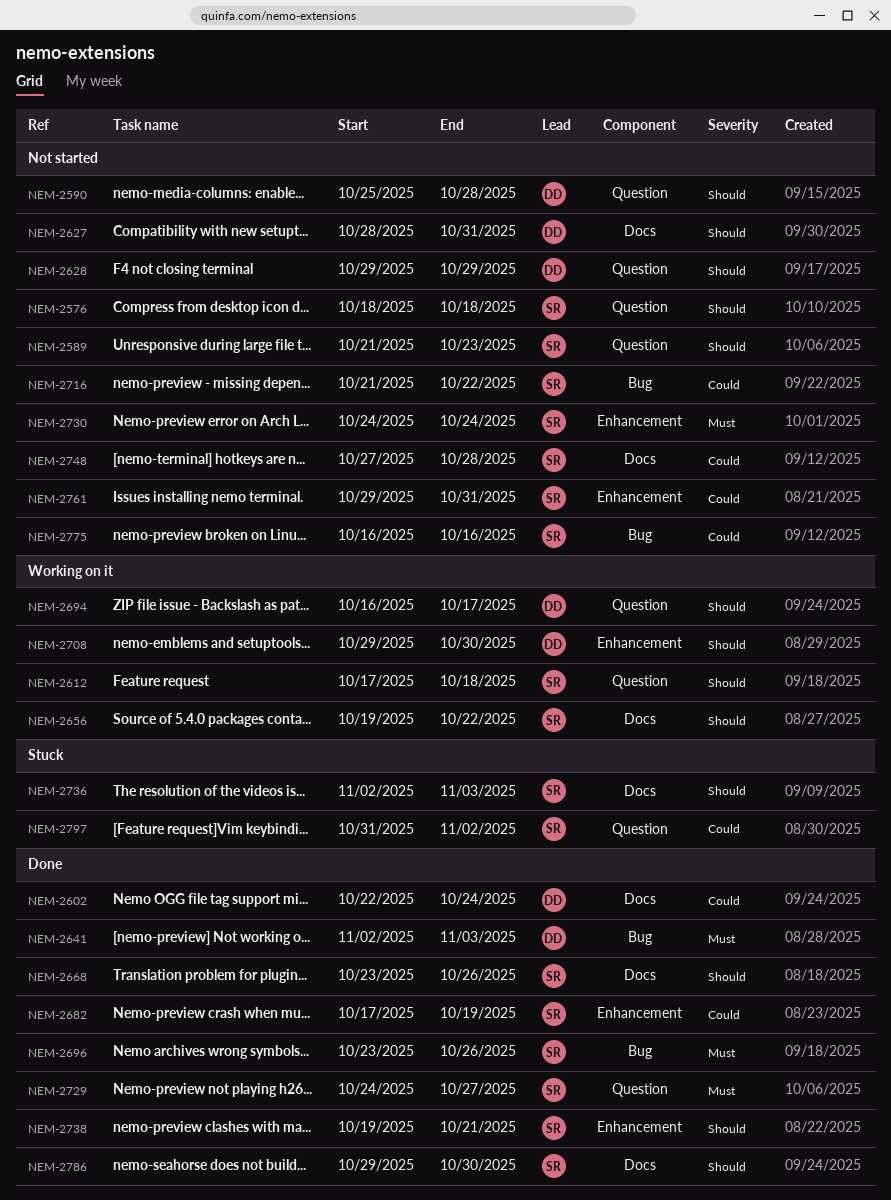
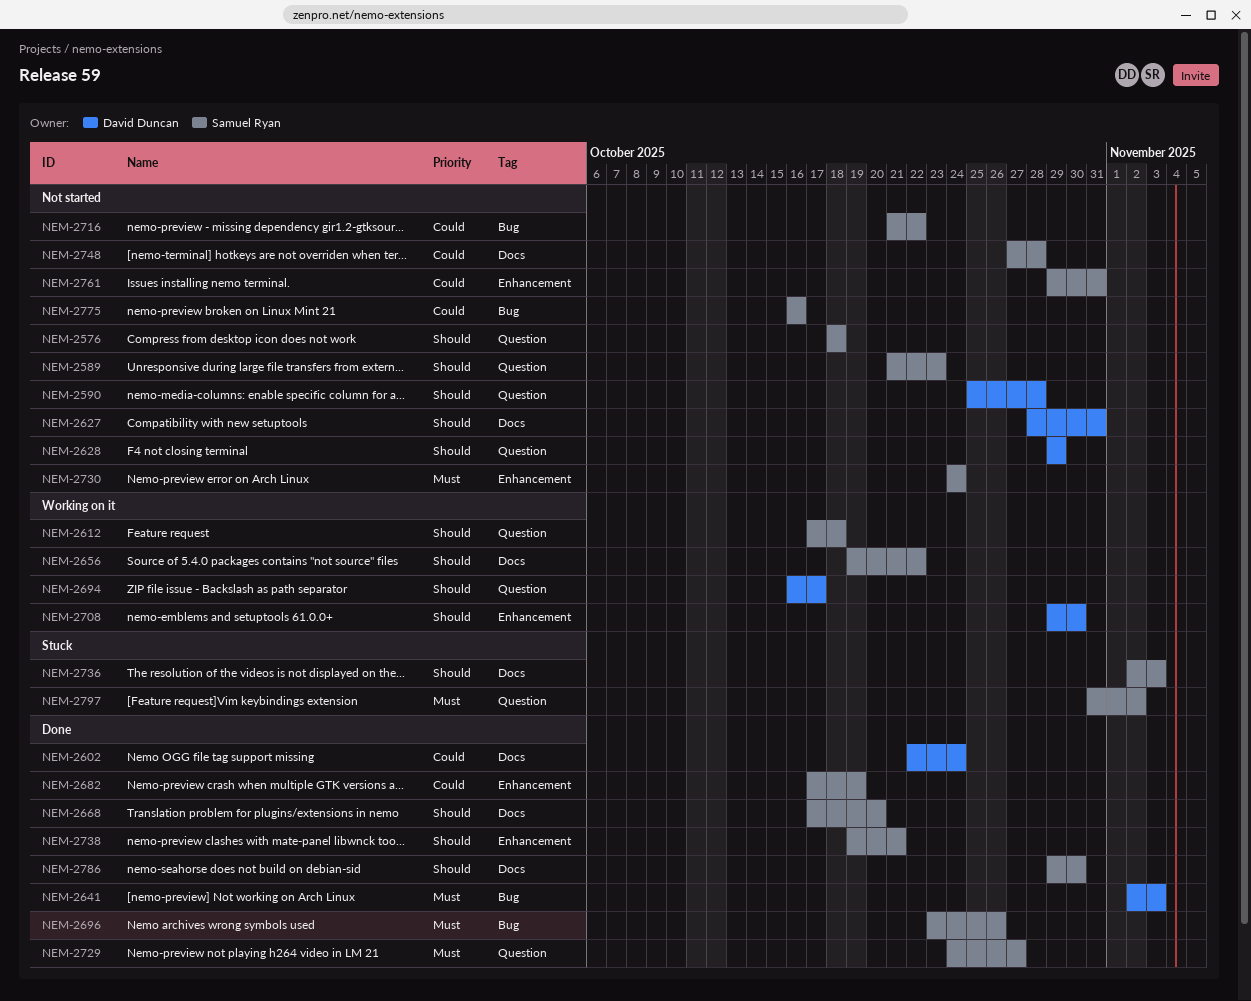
NEM-2668, start: Oct 23 -> Oct 17
NEM-2668, due: Oct 26 -> Oct 20
NEM-2797, priority: Could -> Must

